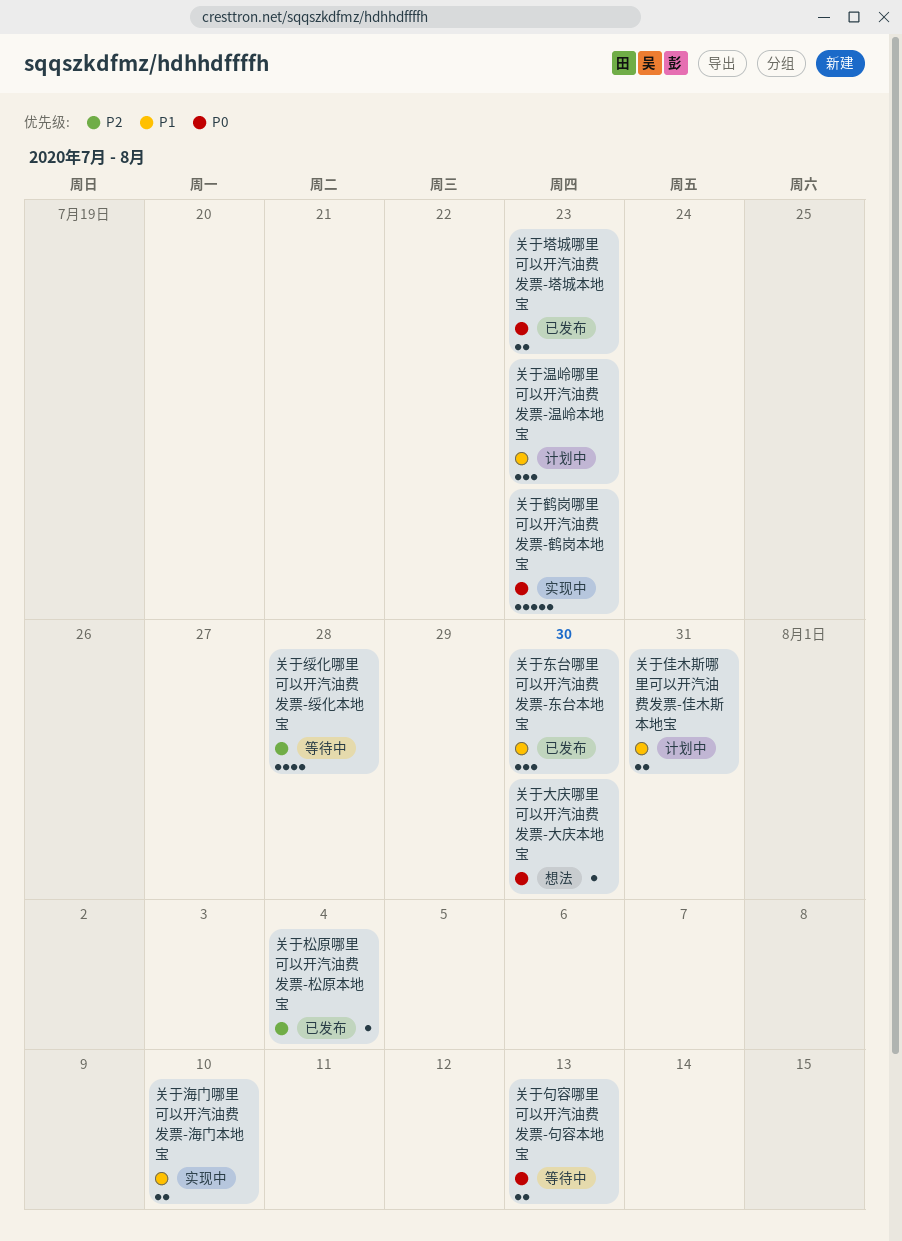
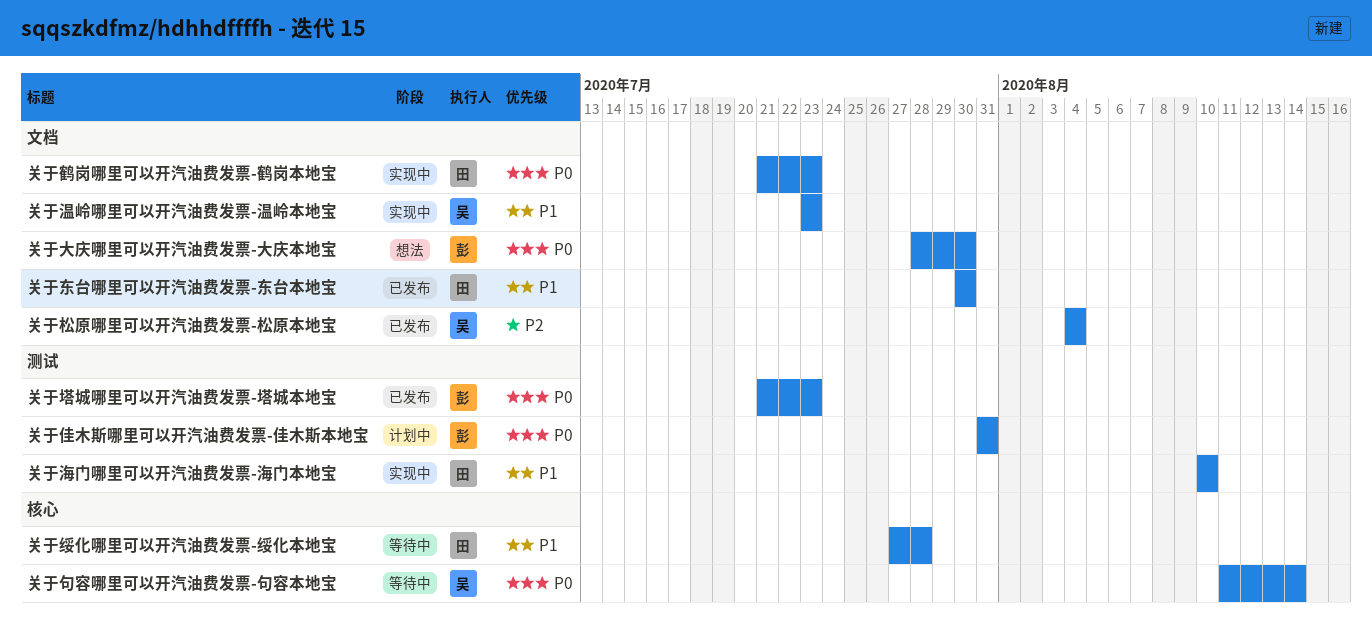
关于佳木斯哪里可以开汽油费发票-佳木斯本地宝, priority: P1 -> P0
关于句容哪里可以开汽油费发票-句容本地宝, due: Aug 13 -> Aug 14
关于温岭哪里可以开汽油费发票-温岭本地宝, status: 计划中 -> 实现中
关于绥化哪里可以开汽油费发票-绥化本地宝, priority: P2 -> P1

